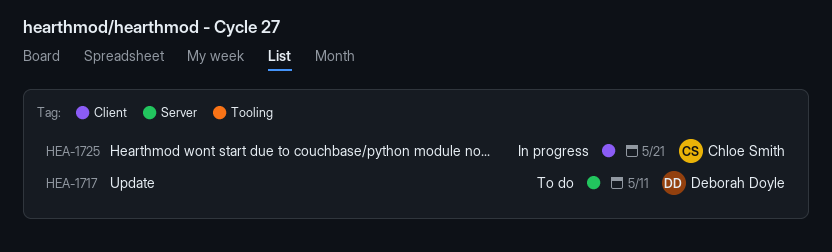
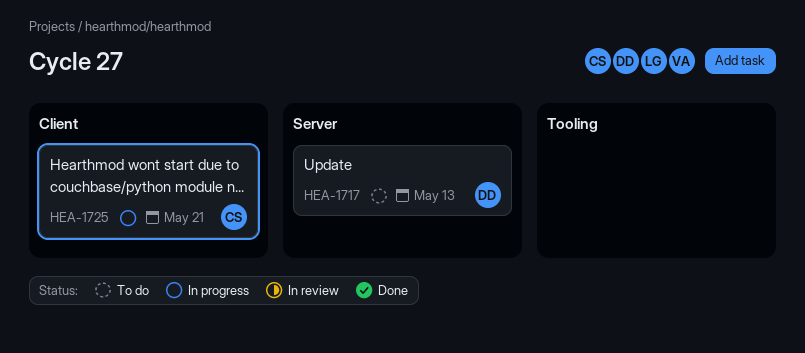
HEA-1717, due: May 11 -> May 13

